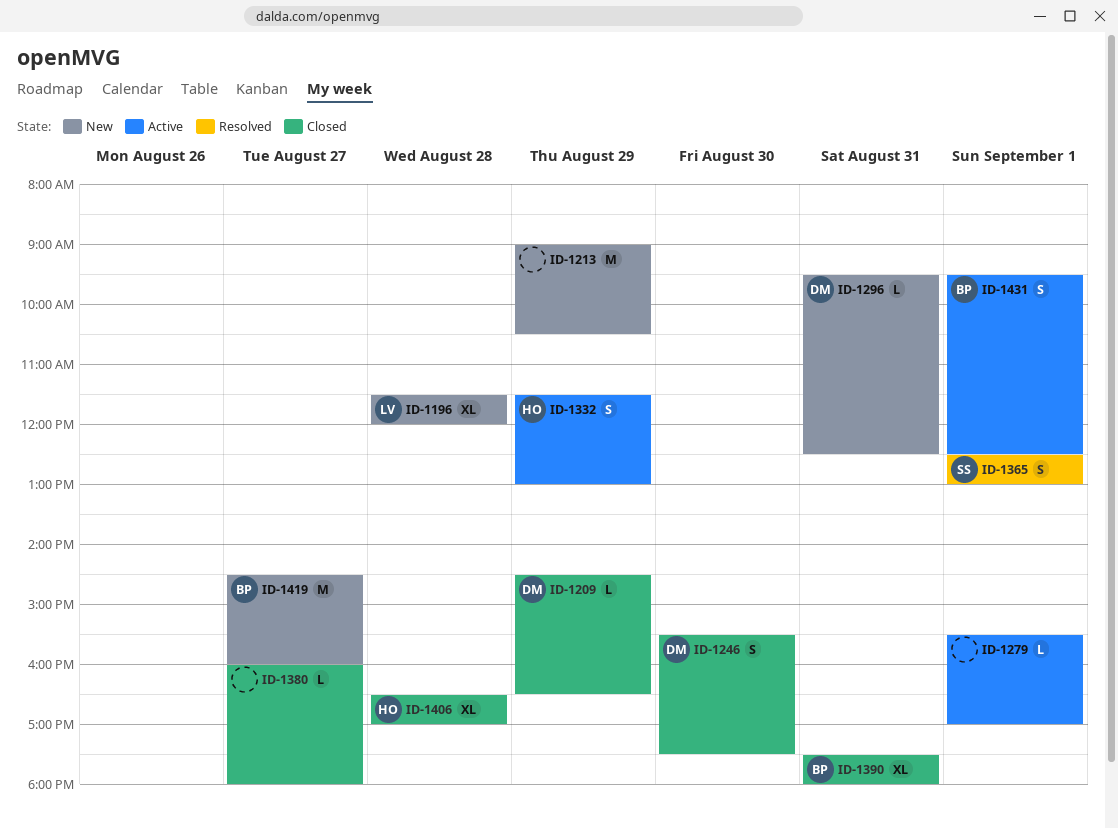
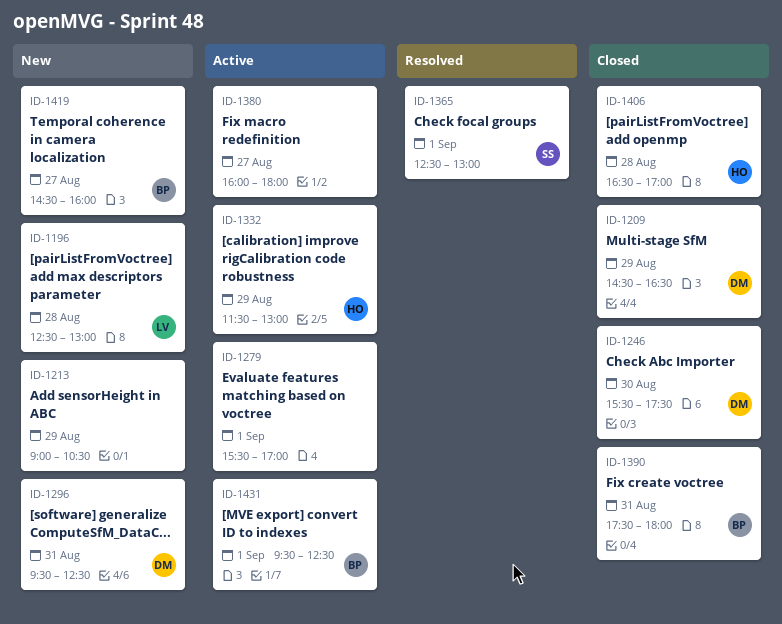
ID-1196, begins: 11:30 -> 12:30
ID-1196, ends: 12:00 -> 13:00
ID-1380, status: Closed -> Active

